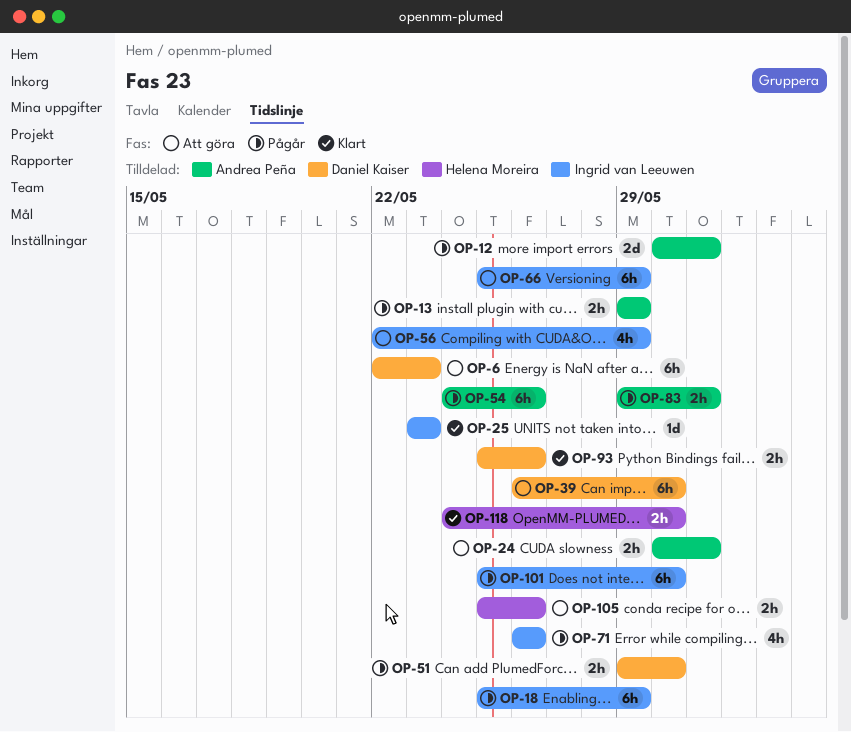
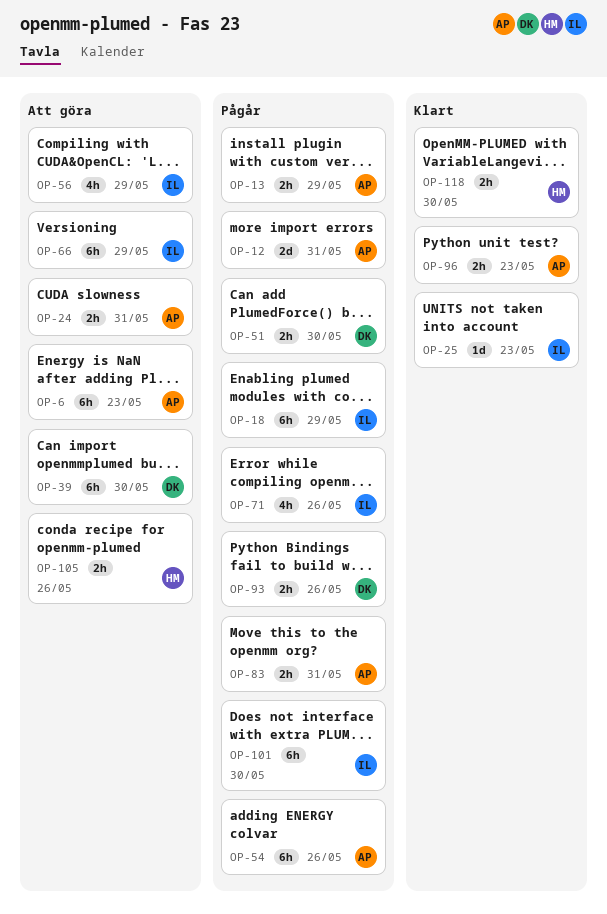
OP-6, owner: Daniel Kaiser -> Andrea Peña
OP-93, status: Klart -> Pågår
OP-96: none -> present

